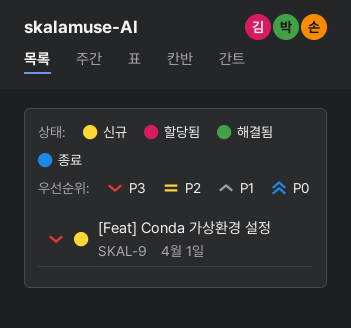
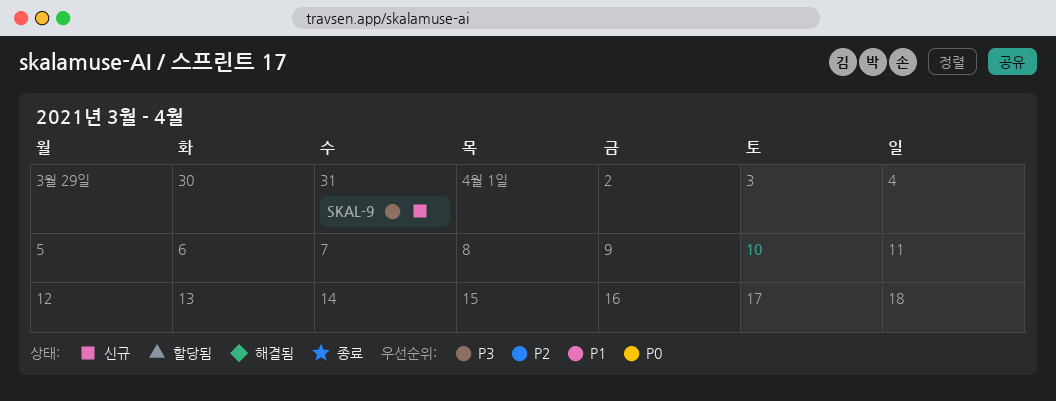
SKAL-9, due: Apr 1 -> Mar 31

